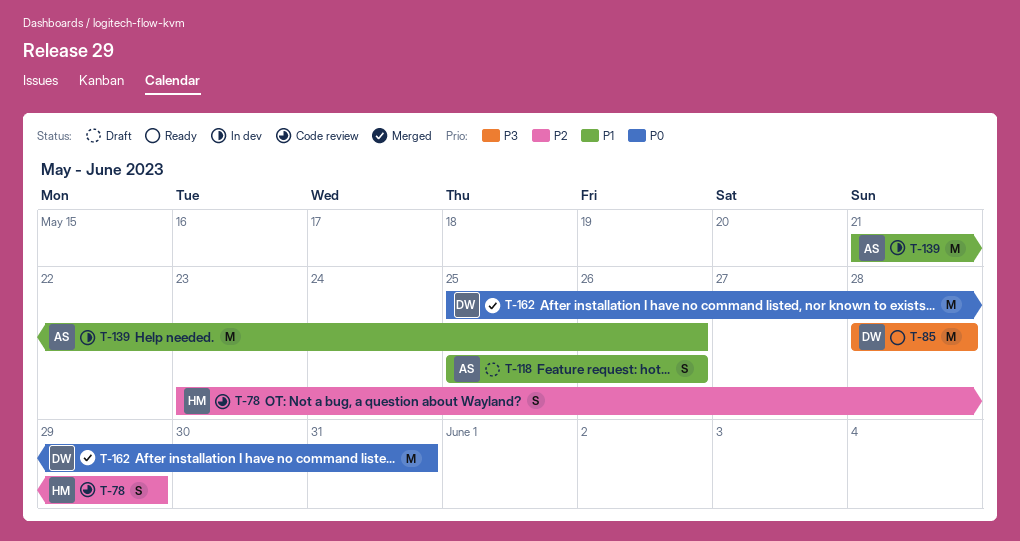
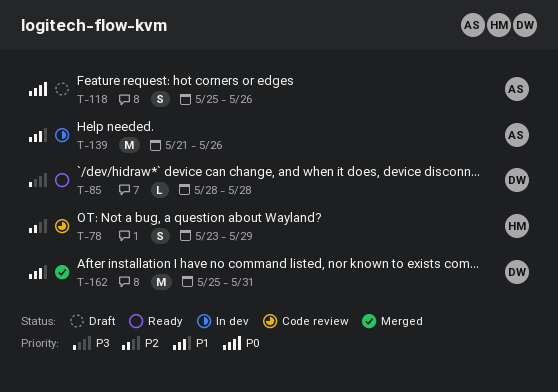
T-85, estimate: M -> L
T-118, priority: P1 -> P0
T-162, priority: P0 -> P1

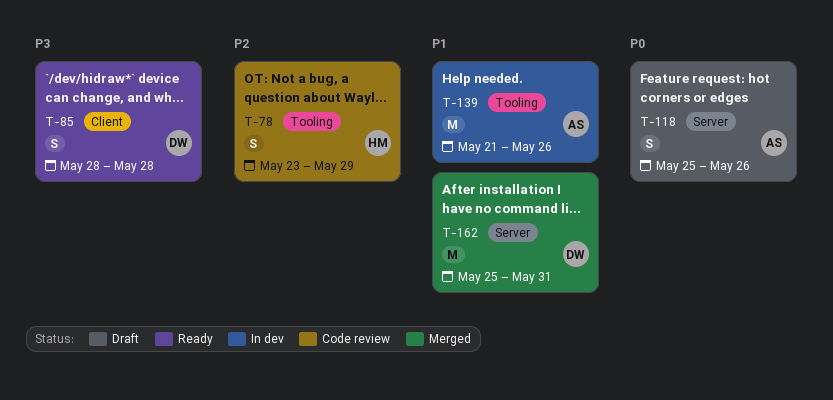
T-85, estimate: L -> S

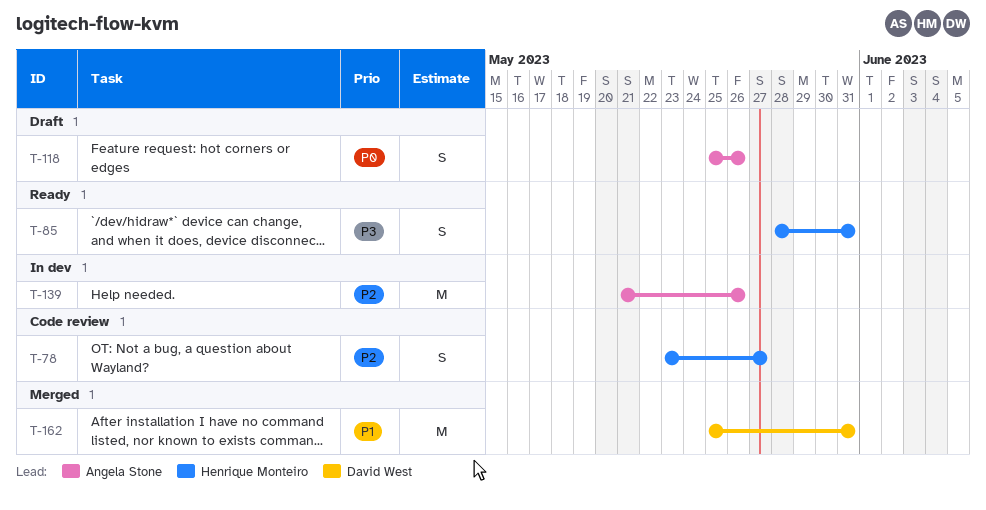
T-78, due: May 29 -> May 27
T-85, owner: David West -> Henrique Monteiro
T-85, due: May 28 -> May 31
T-139, priority: P1 -> P2

